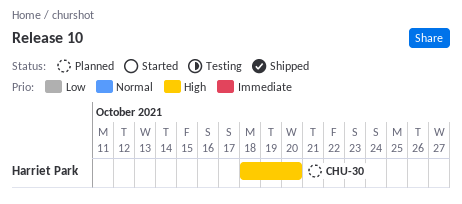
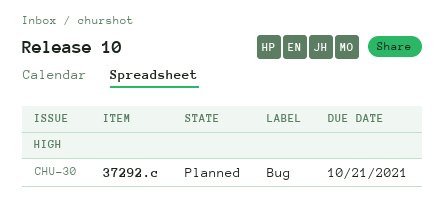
CHU-30, due: Oct 20 -> Oct 21

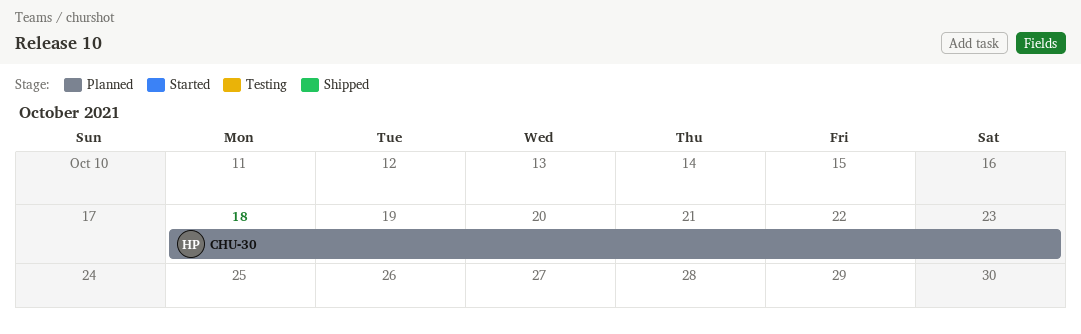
CHU-30, due: Oct 21 -> Oct 23

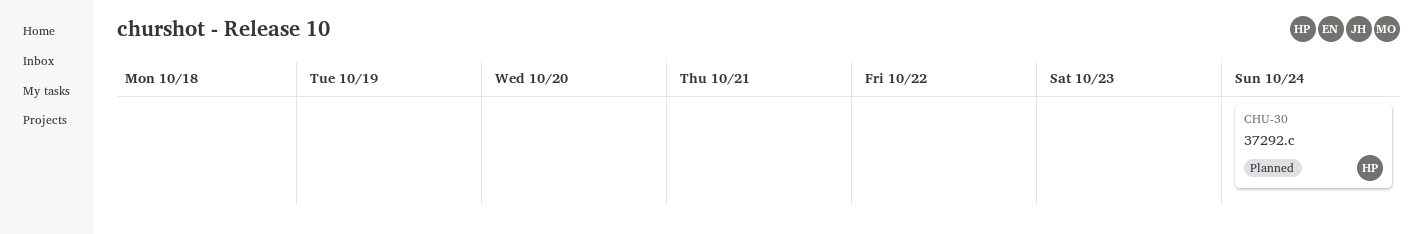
CHU-30, due: Oct 23 -> Oct 24

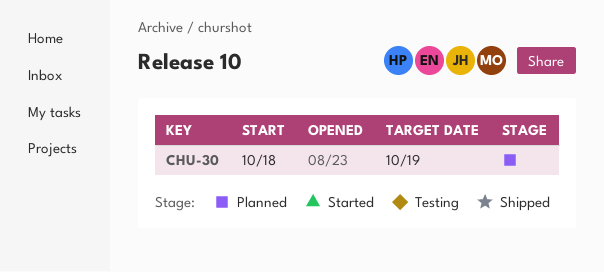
CHU-30, due: Oct 24 -> Oct 19

